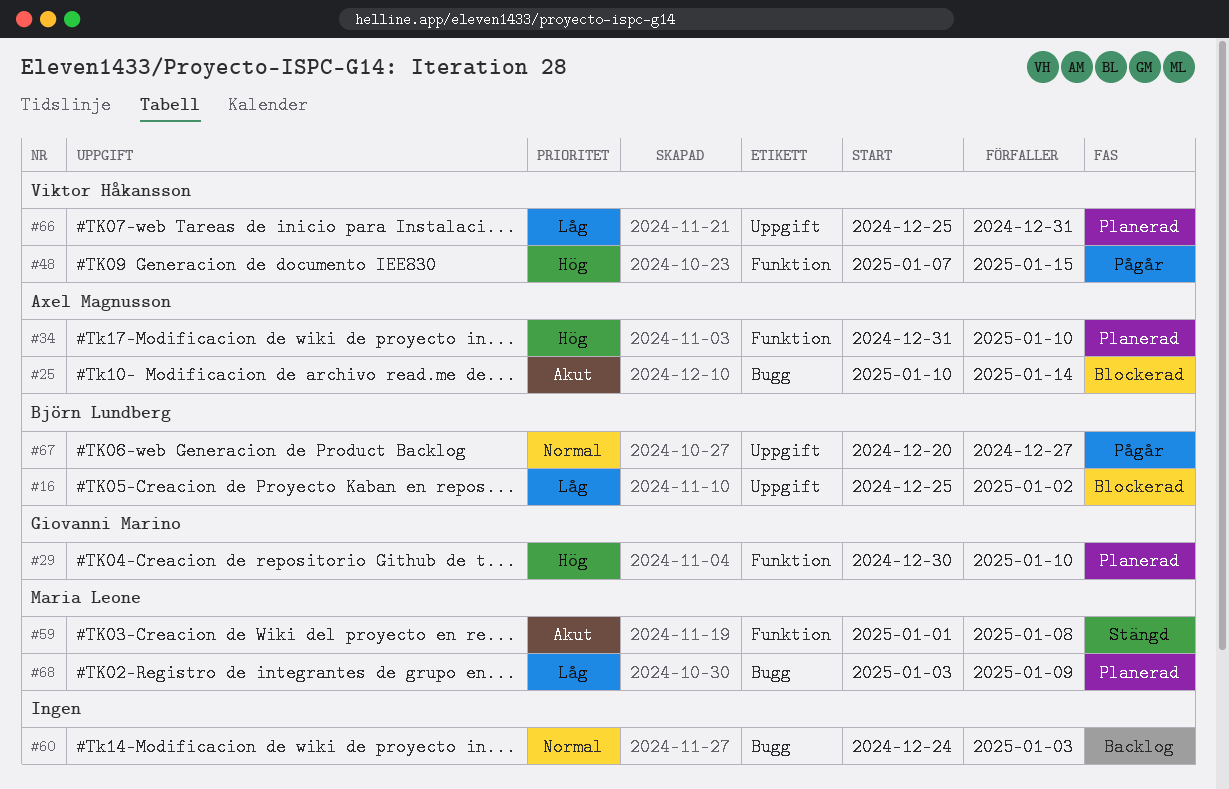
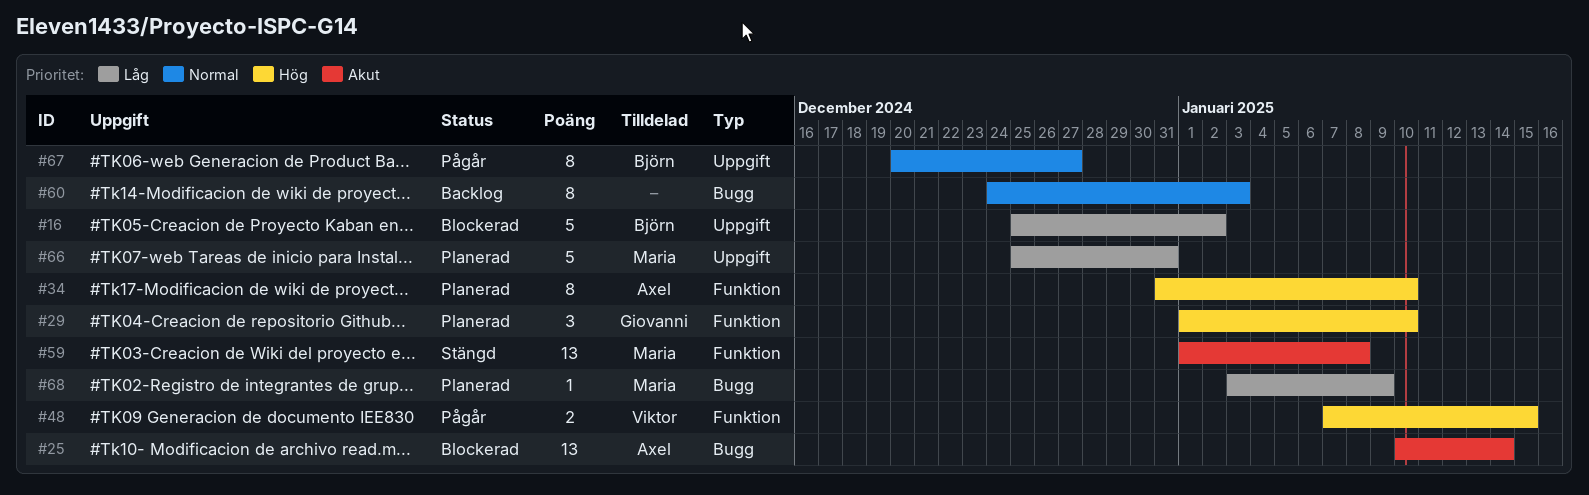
#29, start: Dec 30 -> Jan 1
#66, owner: Viktor Håkansson -> Maria Leone

